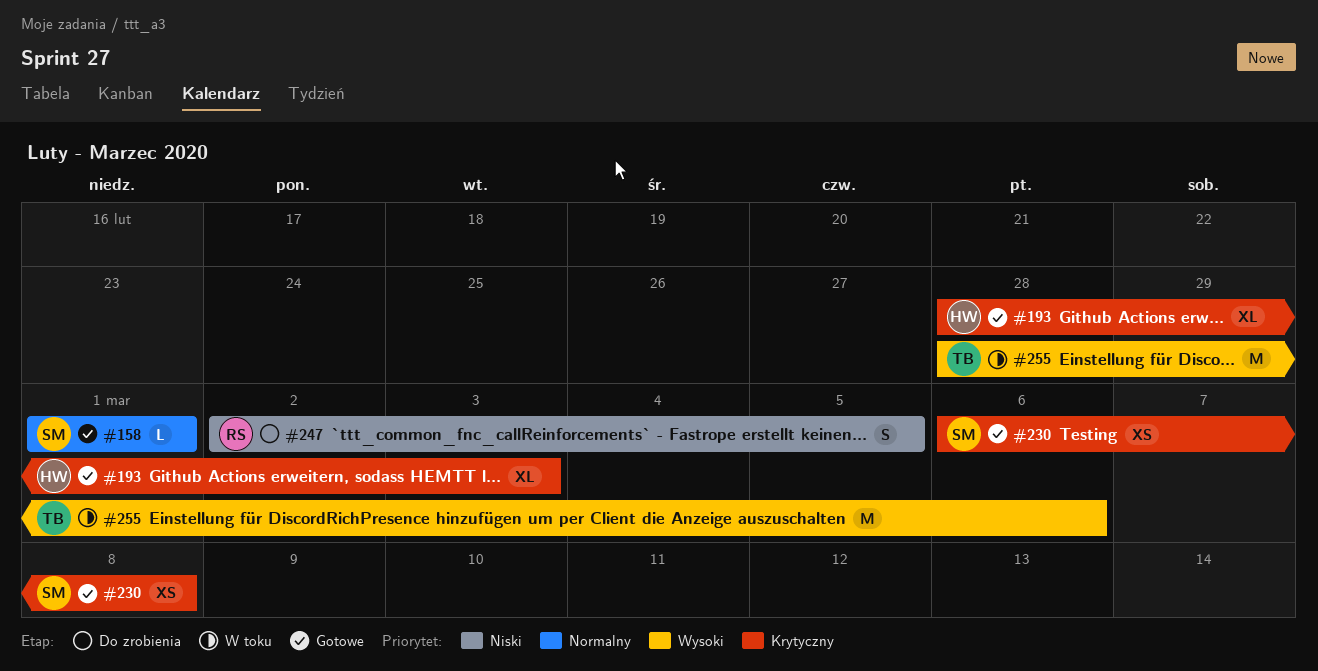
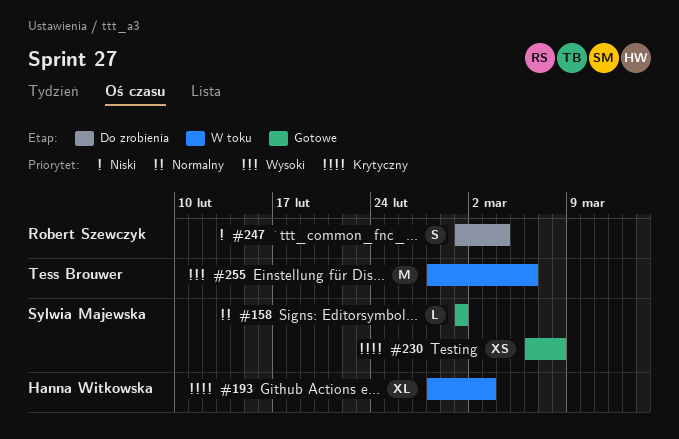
#193, status: Gotowe -> W toku
#247, start: Mar 2 -> Mar 1
#247, due: Mar 5 -> Mar 4

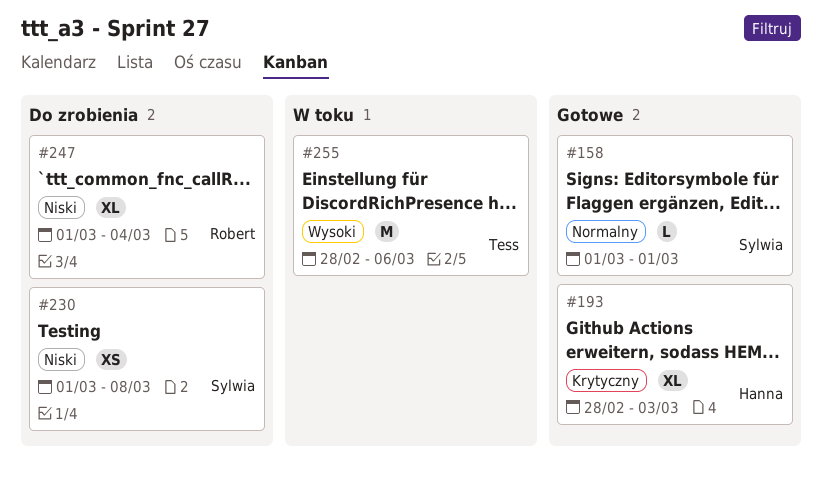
#193, status: W toku -> Gotowe
#230, status: Gotowe -> Do zrobienia
#230, priority: Krytyczny -> Niski
#230, start: Mar 6 -> Mar 1
#247, estimate: S -> XL

